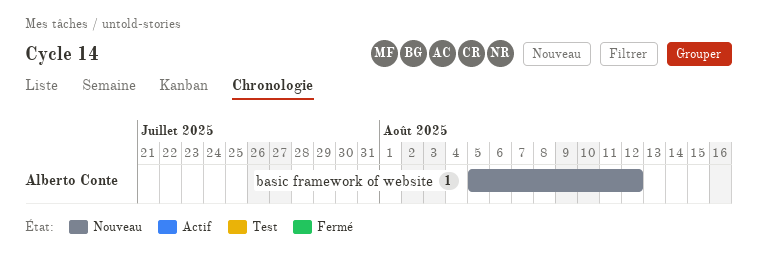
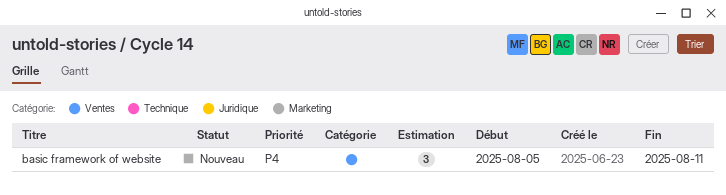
basic framework of website, estimate: 1 -> 3
basic framework of website, due: Aug 12 -> Aug 11

